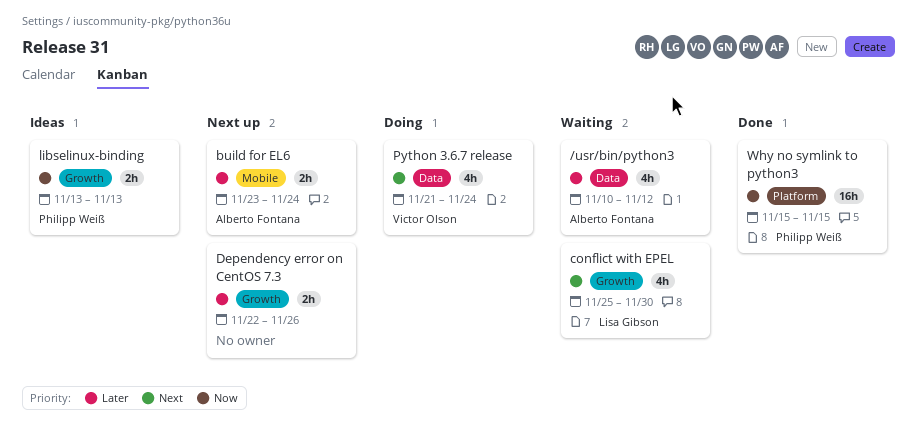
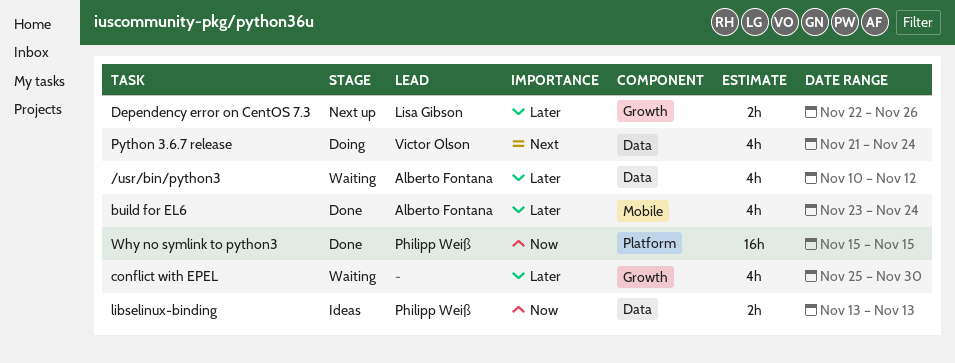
build for EL6, status: Next up -> Done
build for EL6, estimate: 2h -> 4h
conflict with EPEL, owner: Lisa Gibson -> none
conflict with EPEL, priority: Next -> Later
Dependency error on CentOS 7.3, owner: none -> Lisa Gibson
libselinux-binding, label: Growth -> Data

